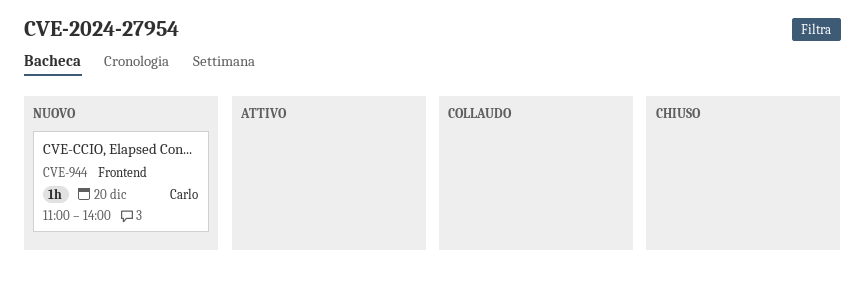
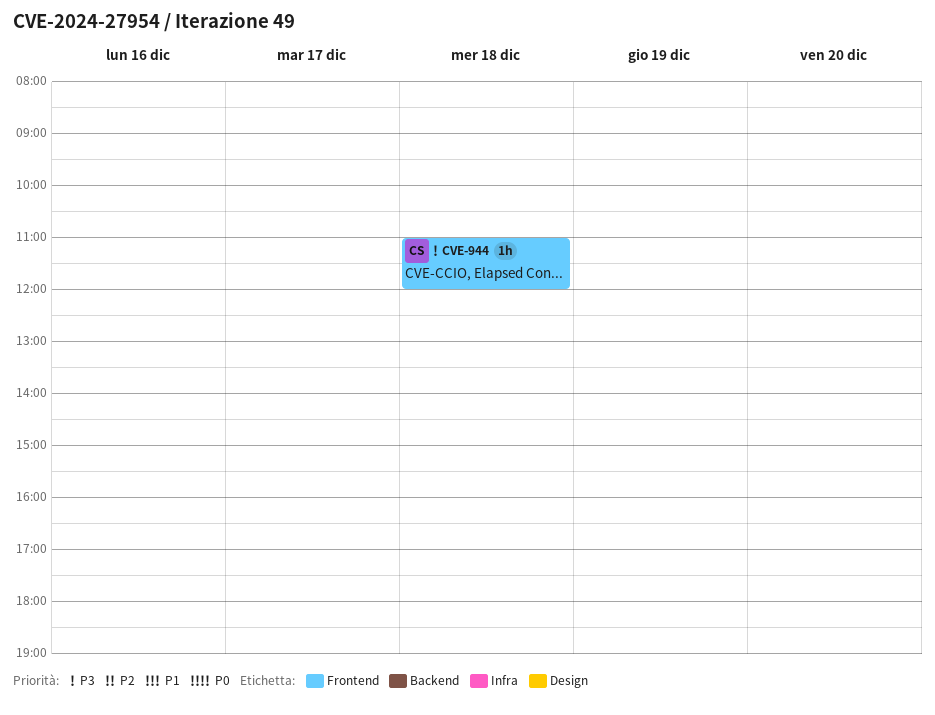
CVE-944, day: Dec 20 -> Dec 18
CVE-944, ends: 14:00 -> 12:00

